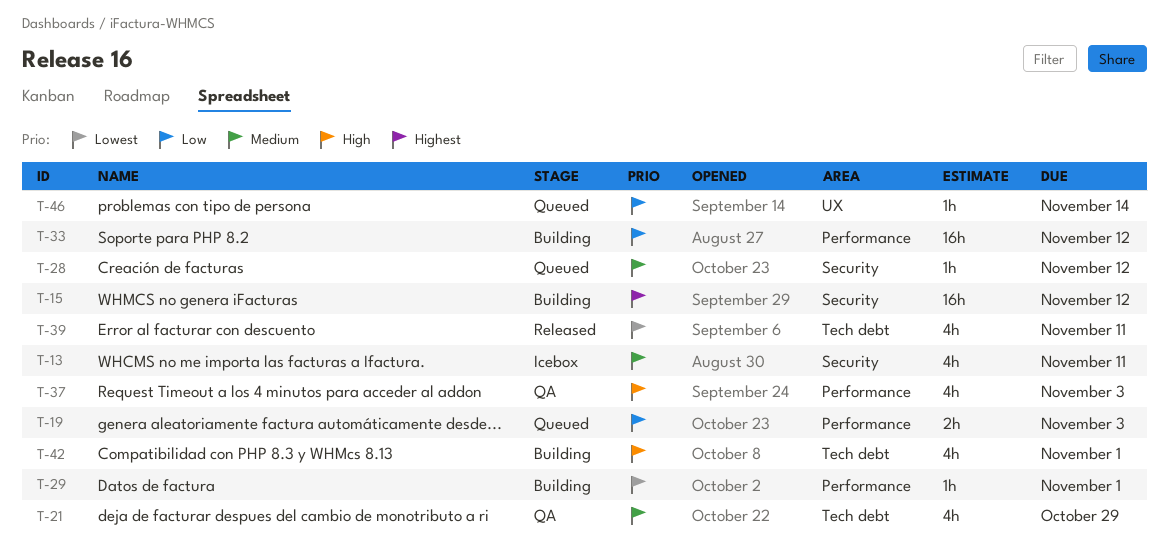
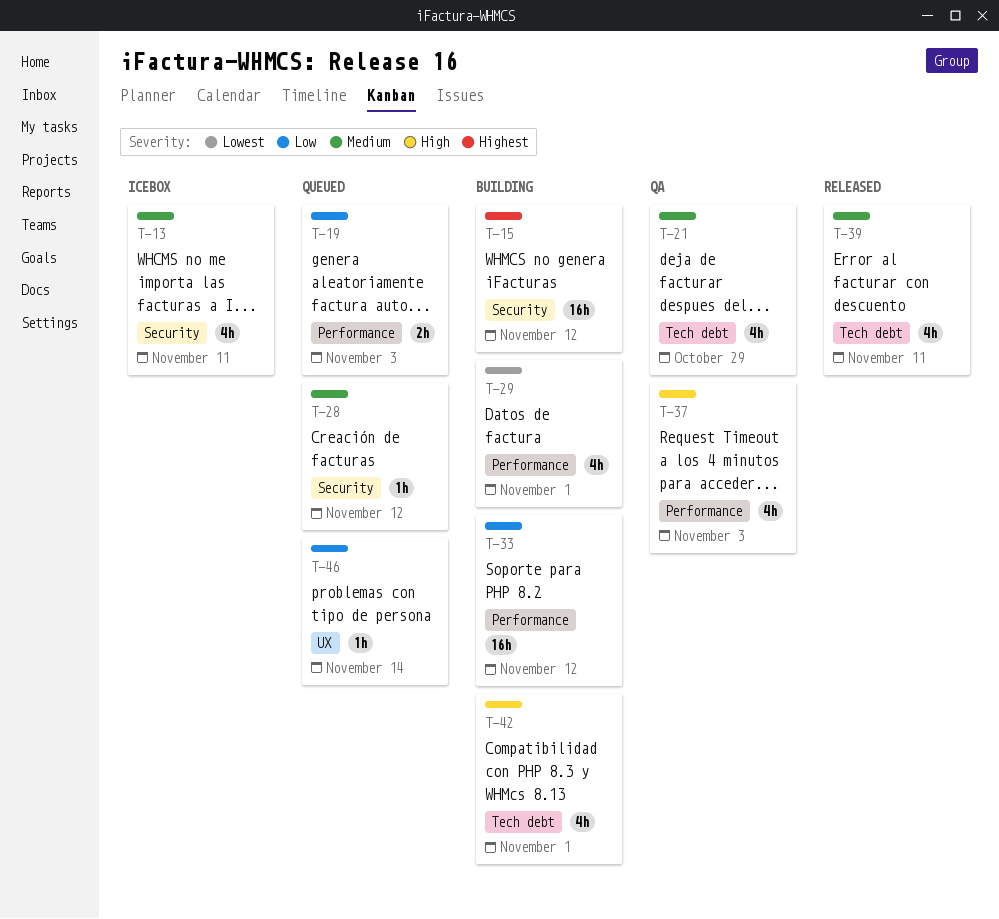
T-29, estimate: 1h -> 4h
T-39, priority: Lowest -> Medium

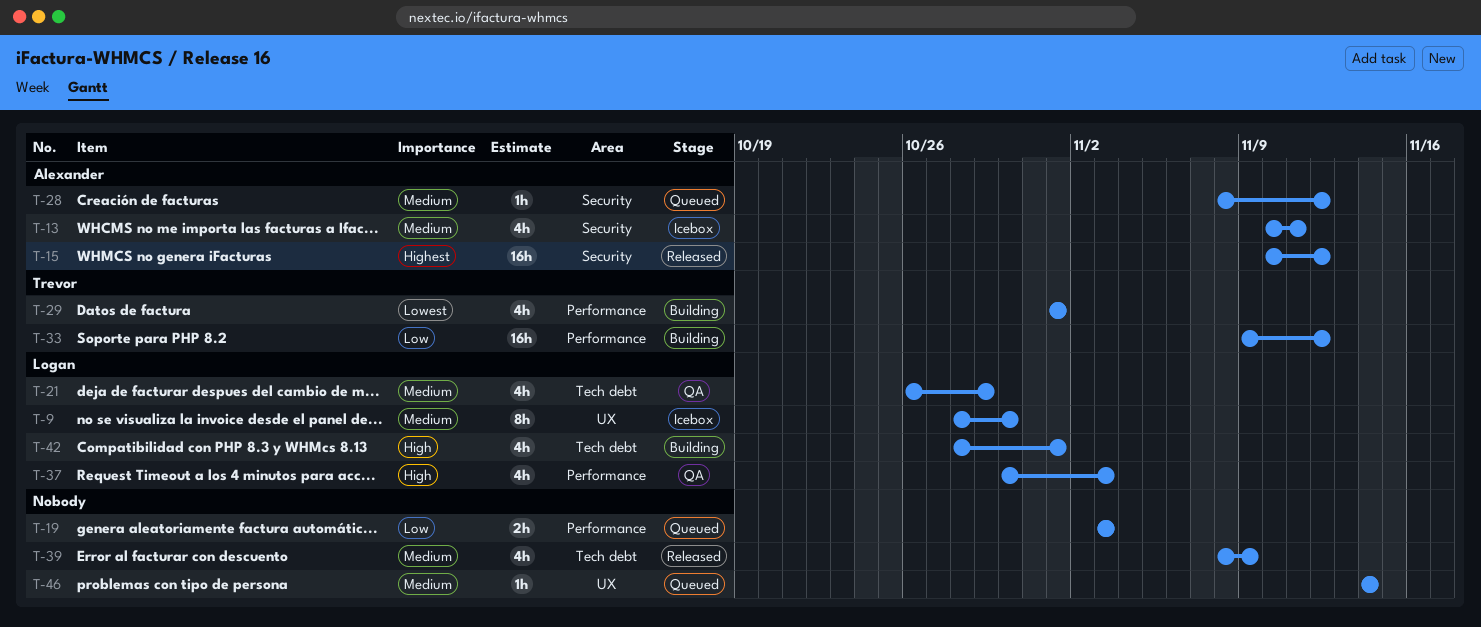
T-9: none -> present
T-15, status: Building -> Released
T-39, due: Nov 11 -> Nov 9
T-46, priority: Low -> Medium

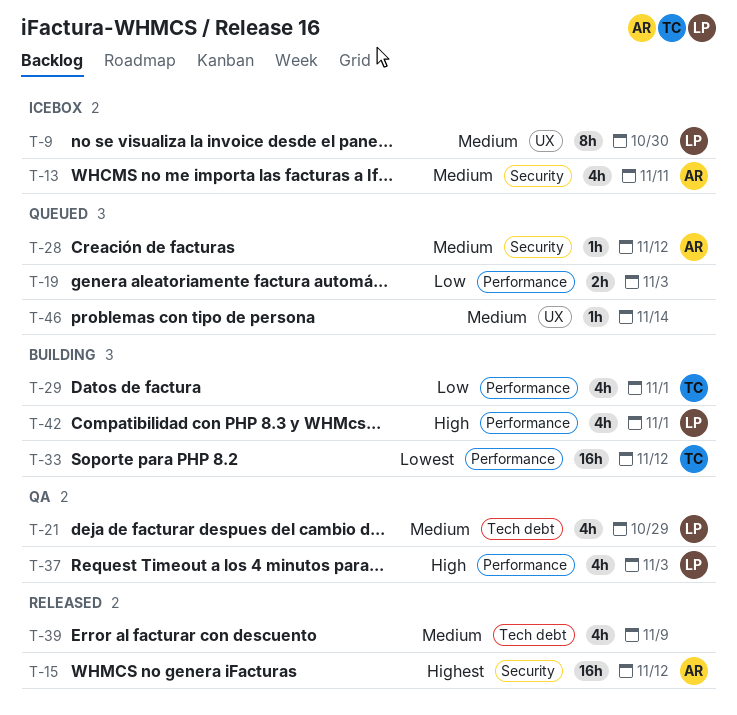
T-29, priority: Lowest -> Low
T-33, priority: Low -> Lowest
T-42, label: Tech debt -> Performance

